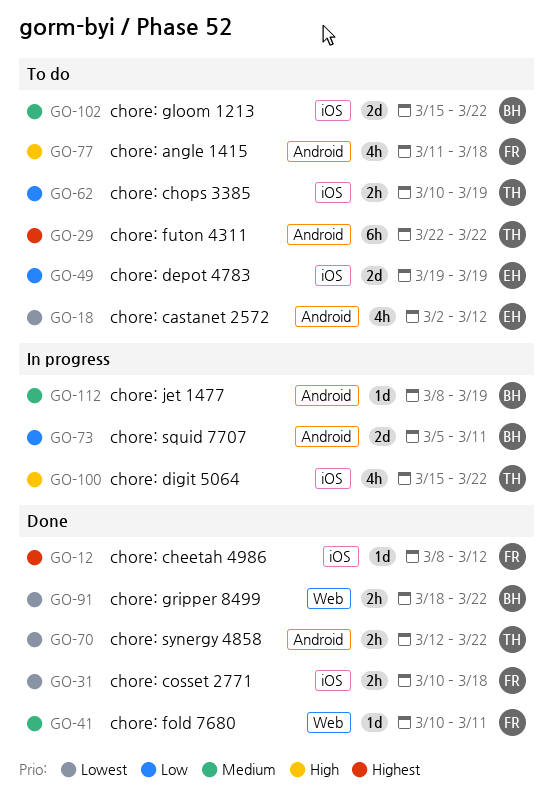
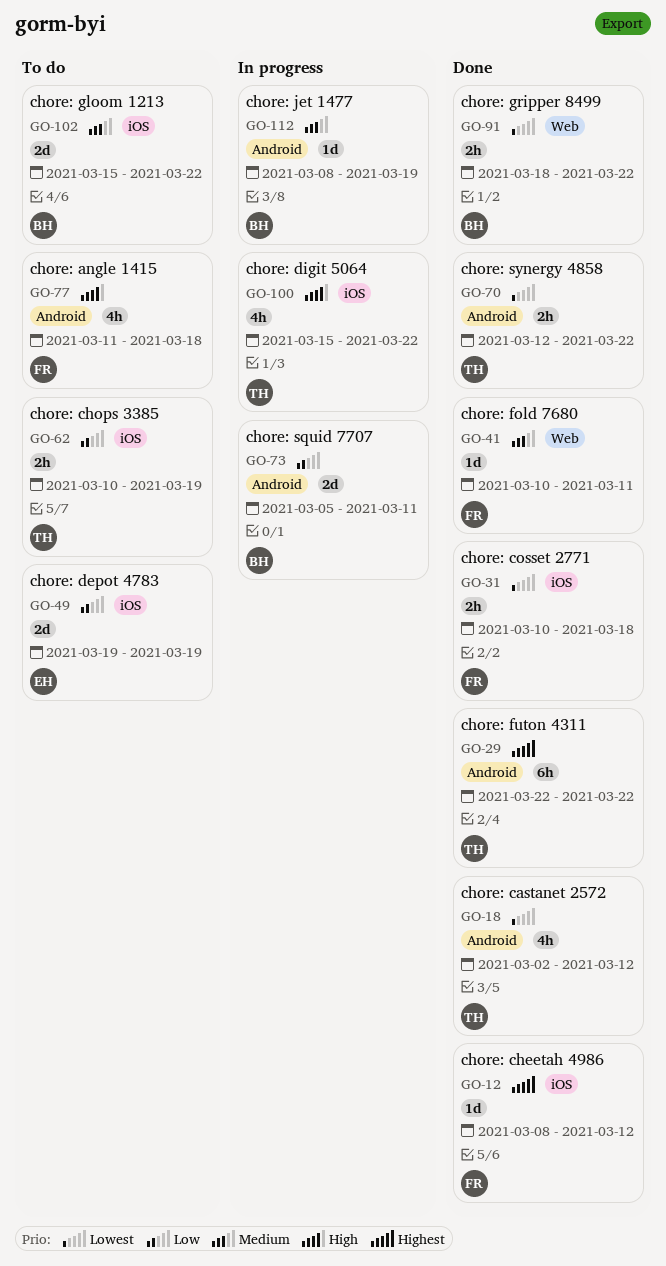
GO-18, status: To do -> Done
GO-18, owner: EH -> TH
GO-29, status: To do -> Done

